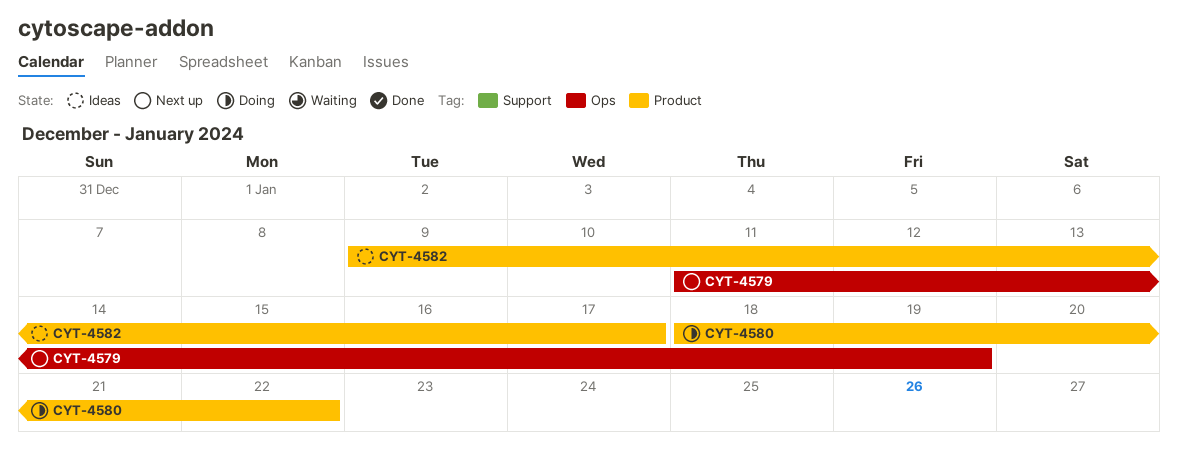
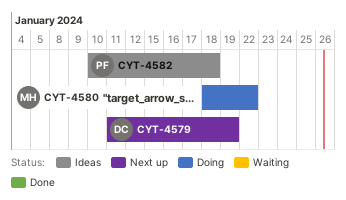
CYT-4582, start: Jan 9 -> Jan 10
CYT-4582, due: Jan 17 -> Jan 18

